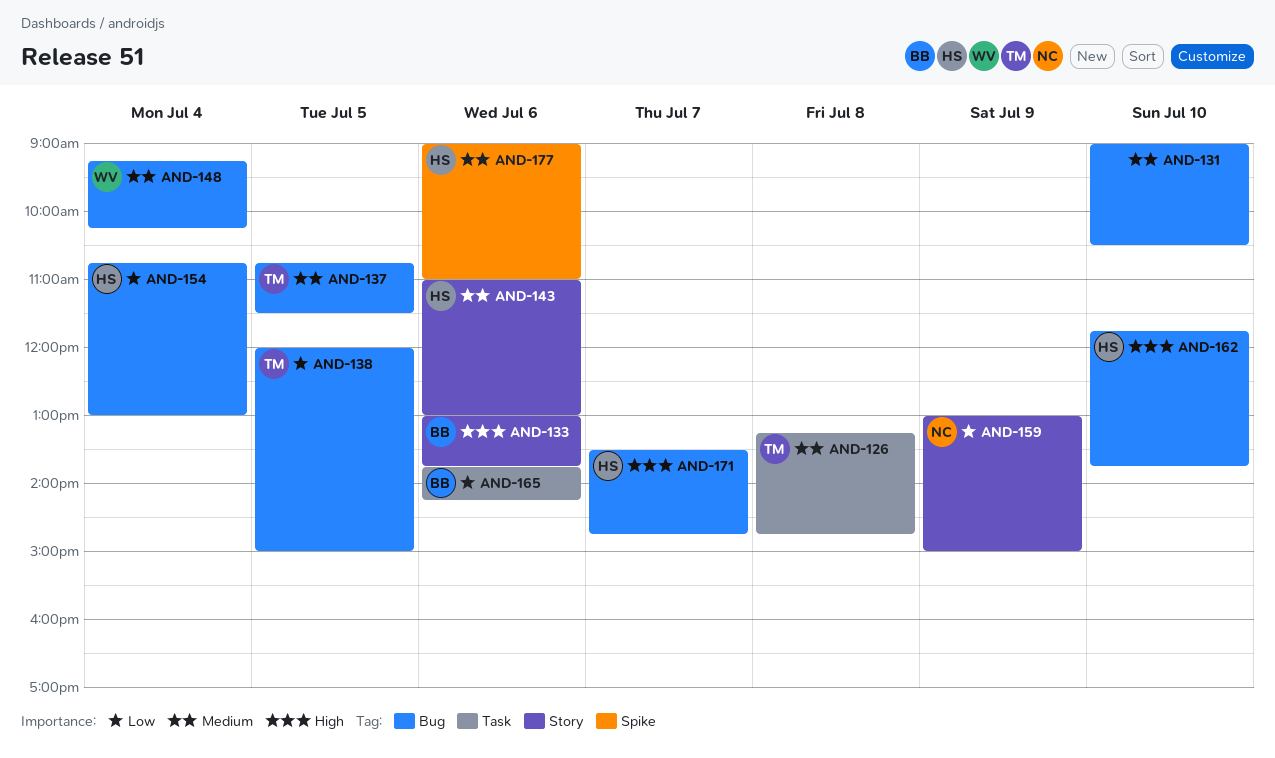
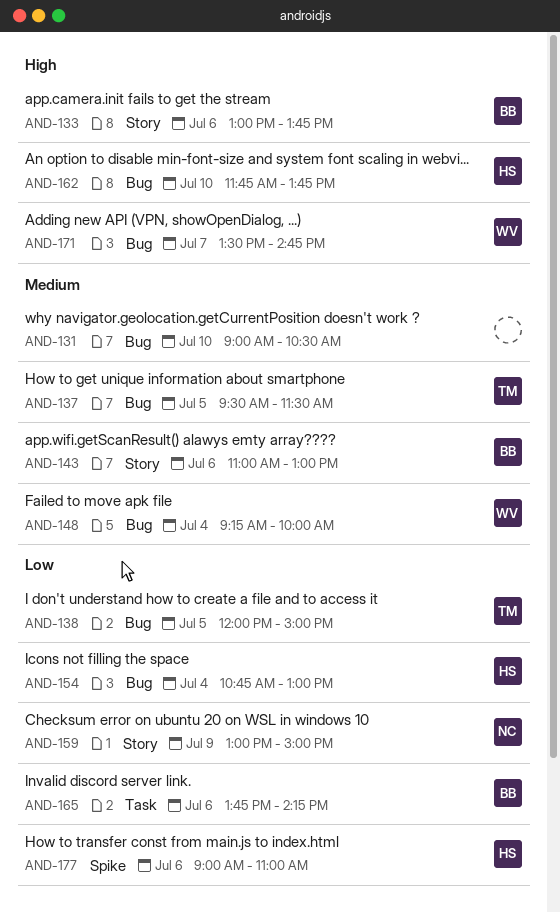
AND-126: present -> none
AND-137, begins: 10:45 -> 09:30
AND-143, owner: HS -> BB
AND-148, ends: 10:15 -> 10:00
AND-171, owner: HS -> WV
AND-177, priority: Medium -> Low

